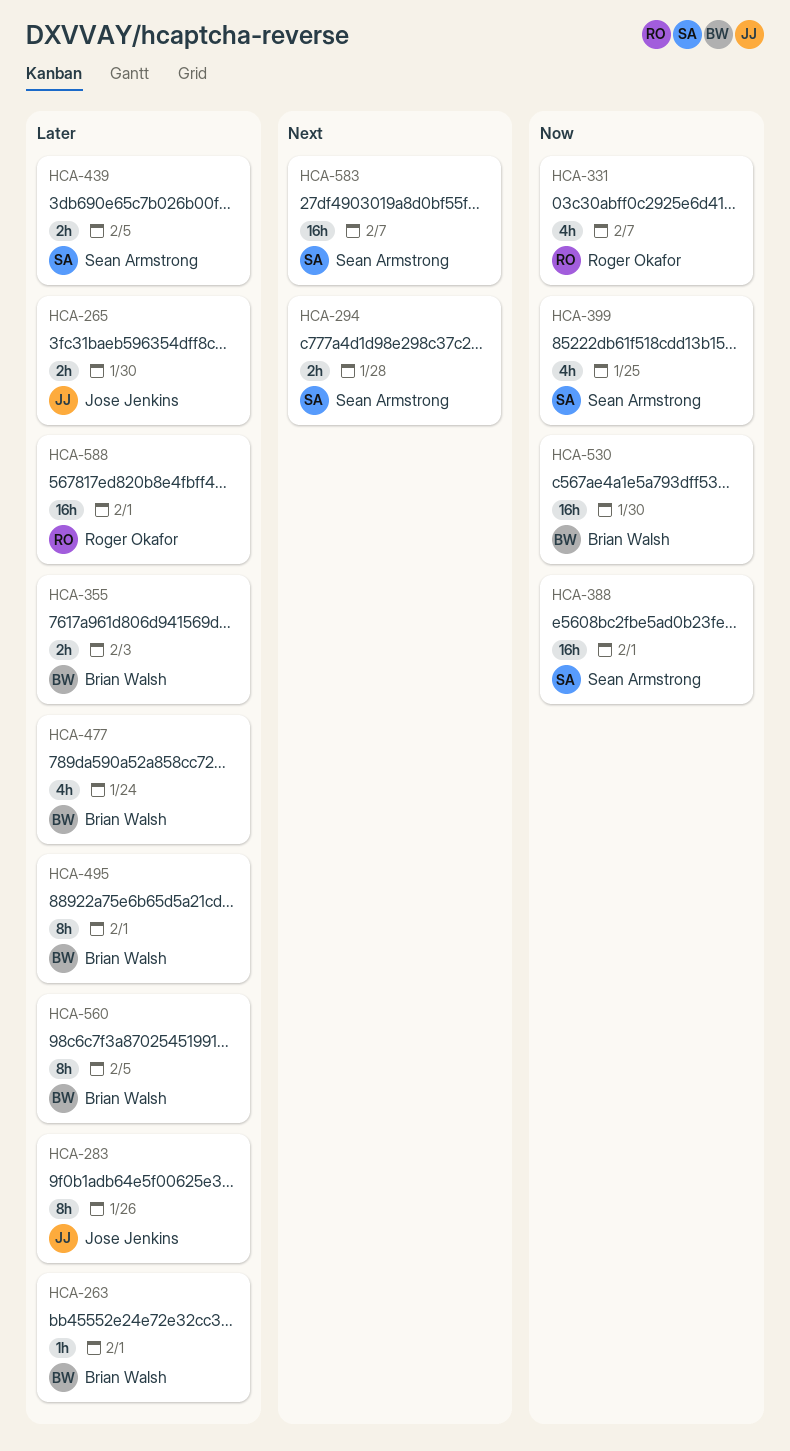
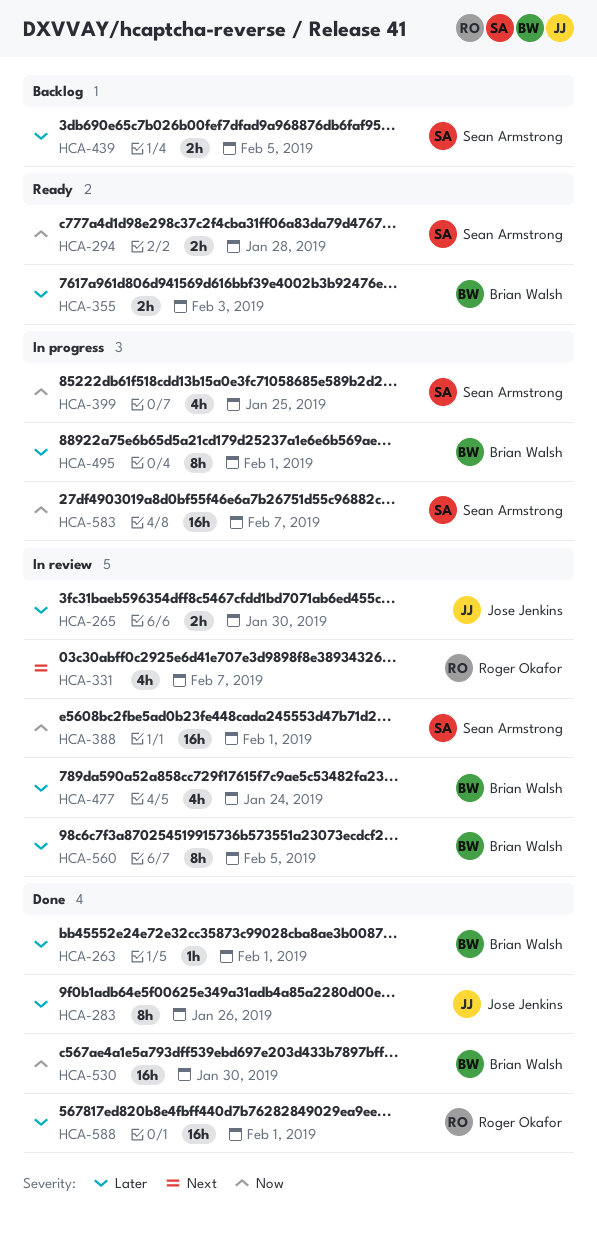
HCA-294, priority: Next -> Now
HCA-331, priority: Now -> Next
HCA-583, priority: Next -> Now

